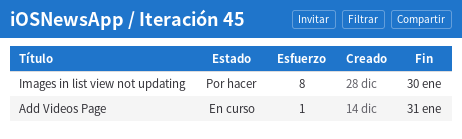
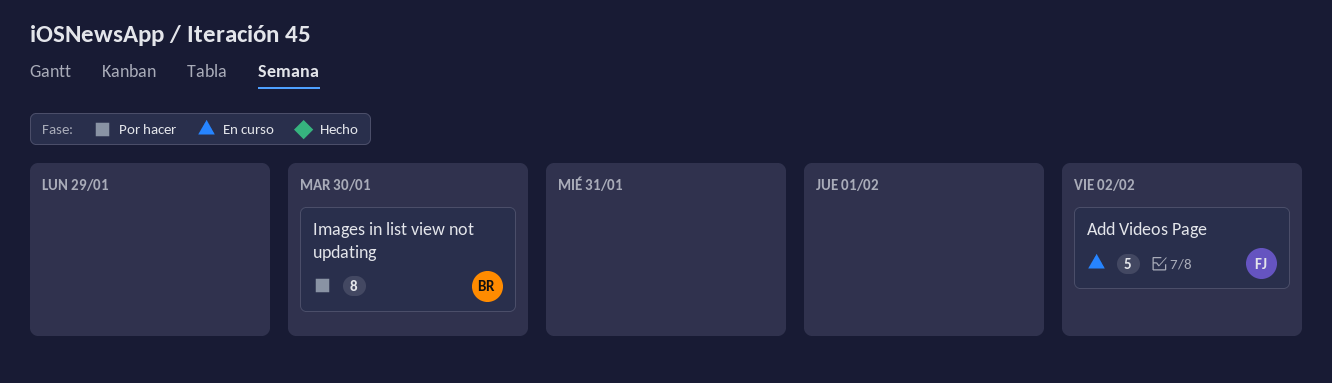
Add Videos Page, estimate: 1 -> 5
Add Videos Page, due: Jan 31 -> Feb 2

